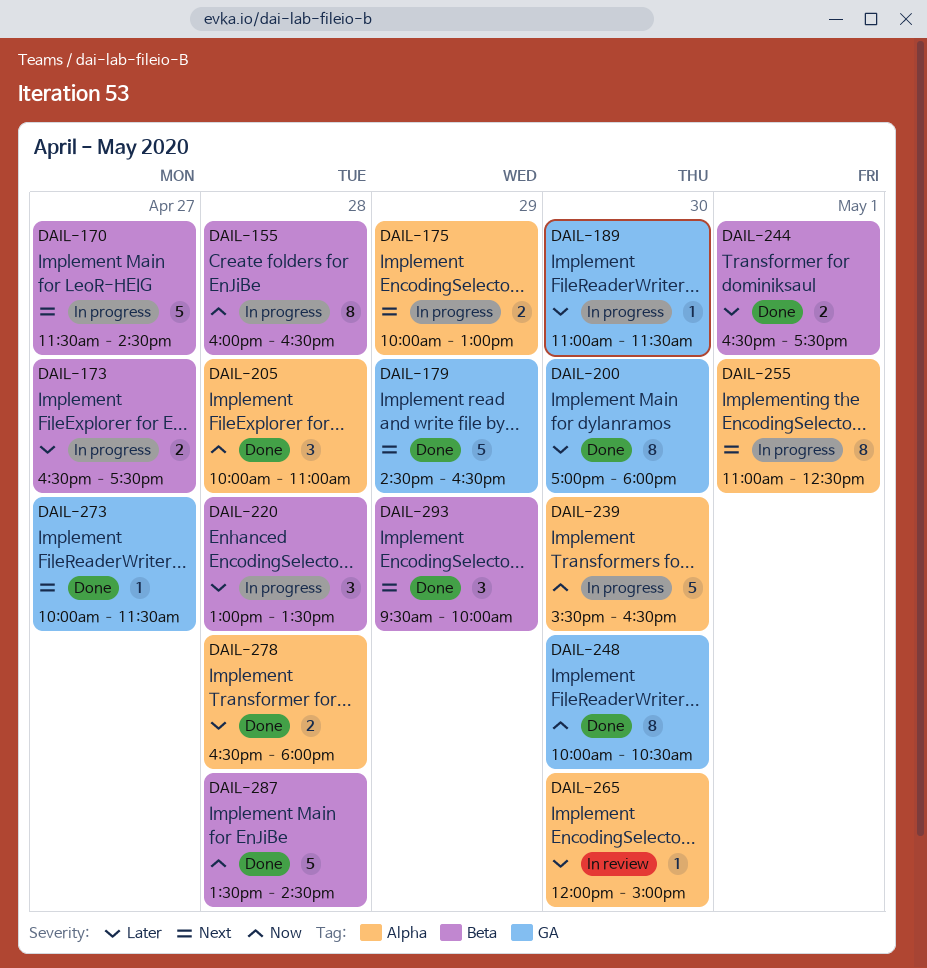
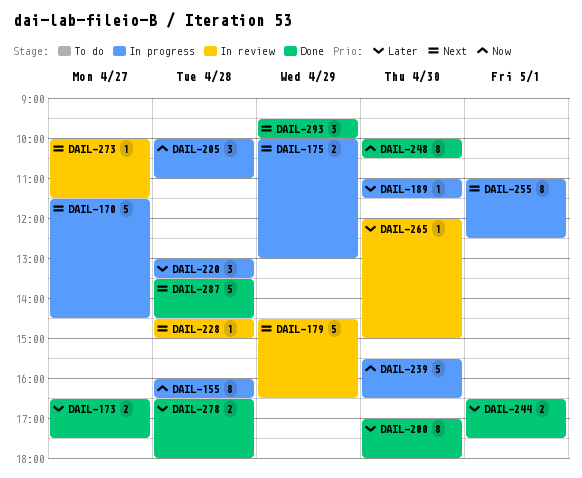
DAIL-173, status: In progress -> Done
DAIL-179, status: Done -> In review
DAIL-205, status: Done -> In progress
DAIL-228: none -> present
DAIL-273, status: Done -> In review
DAIL-287, priority: Now -> Next

